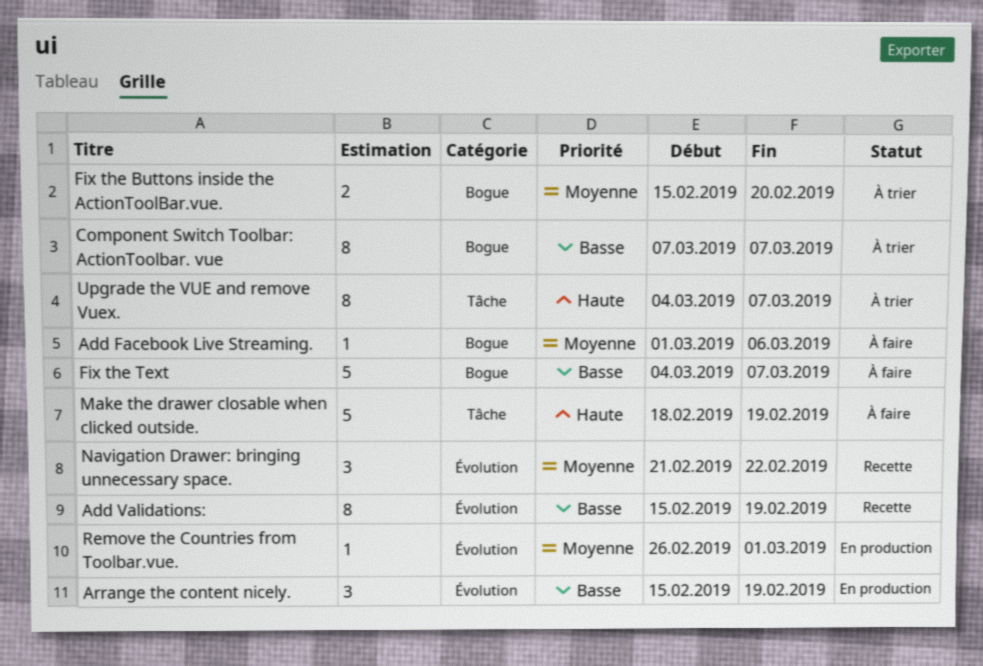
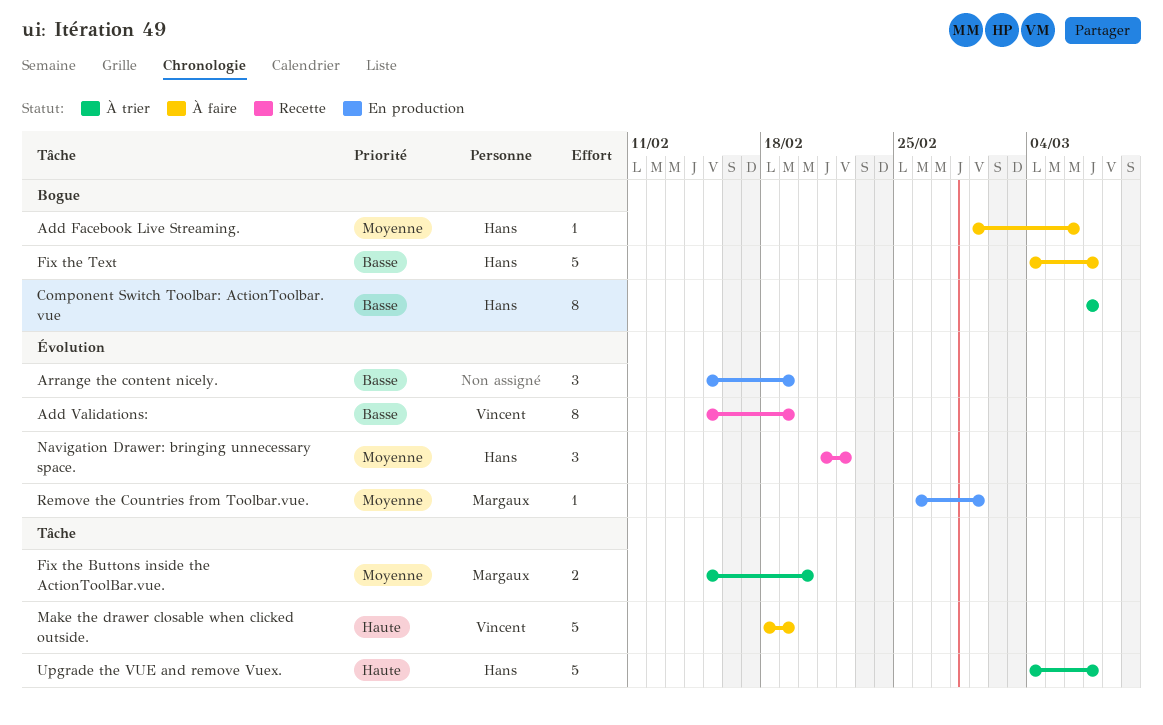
Fix the Buttons inside the ActionToolBar.vue., label: Bogue -> Tâche
Upgrade the VUE and remove Vuex., estimate: 8 -> 5

